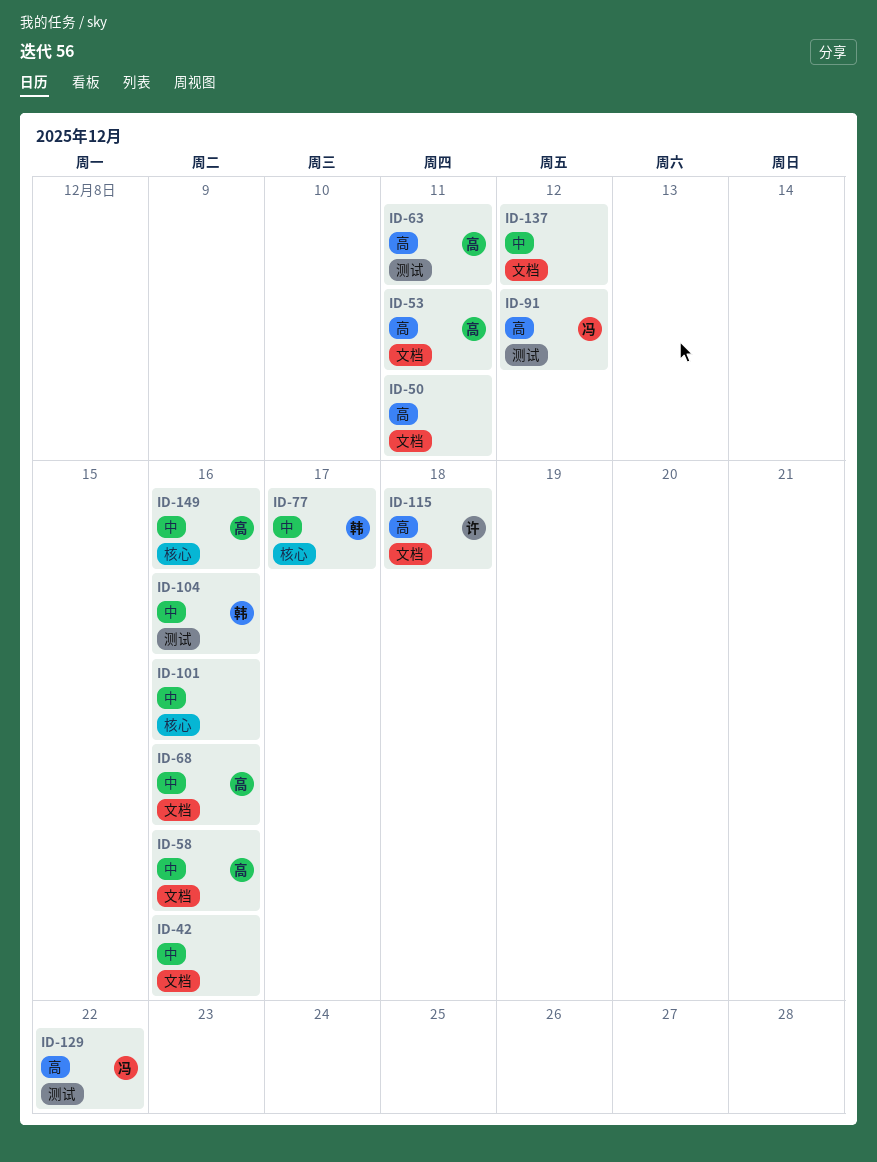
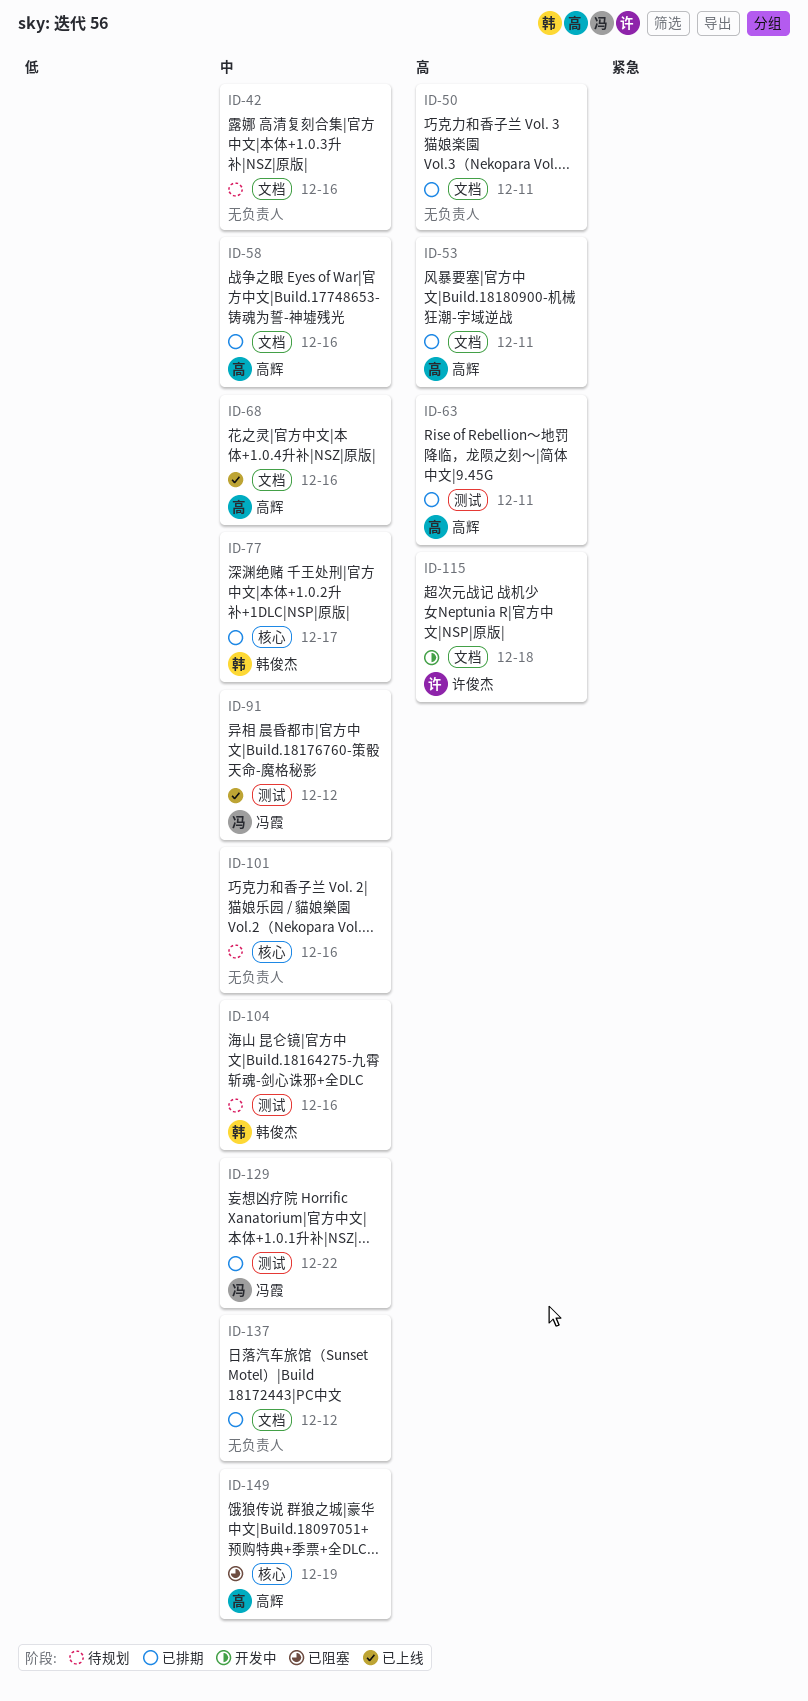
ID-91, priority: 高 -> 中
ID-129, priority: 高 -> 中
ID-149, due: Dec 16 -> Dec 19

